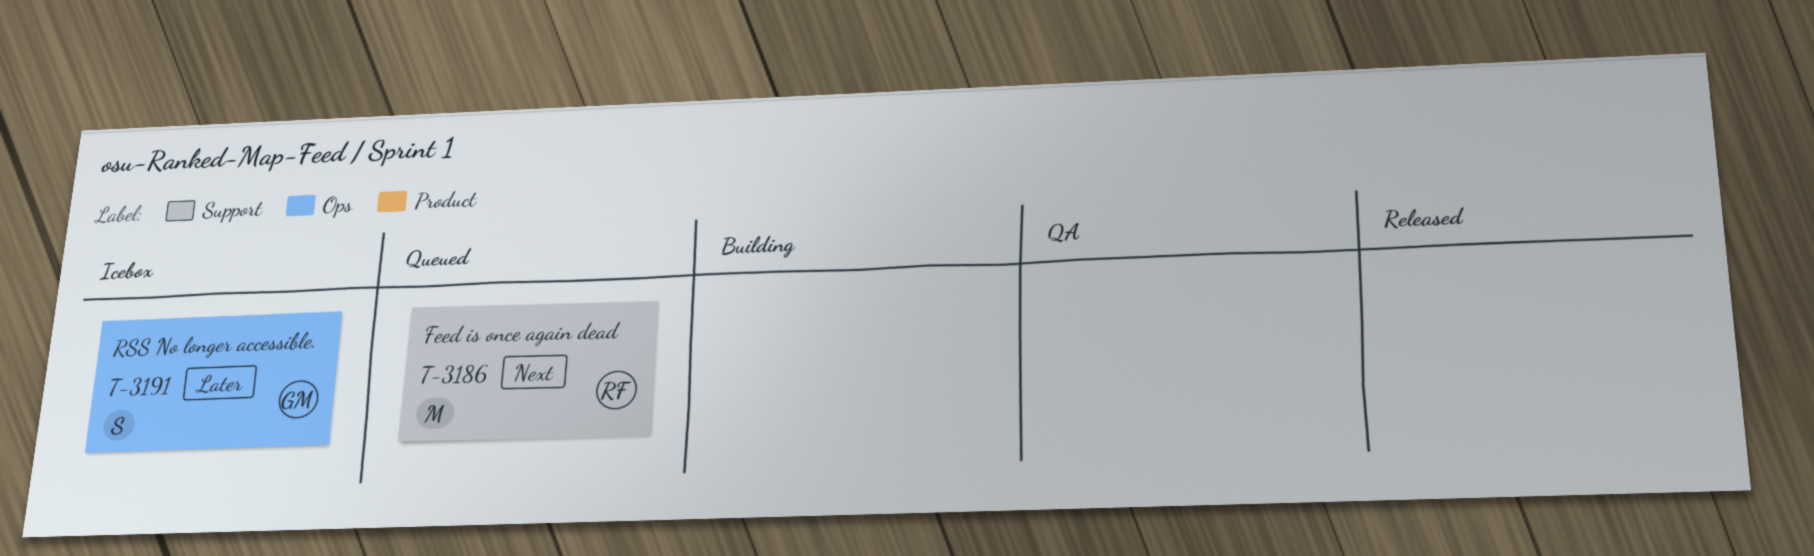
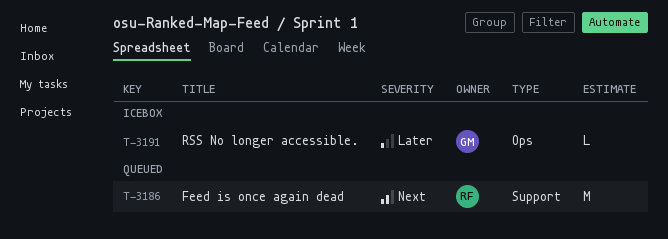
T-3191, estimate: S -> L

